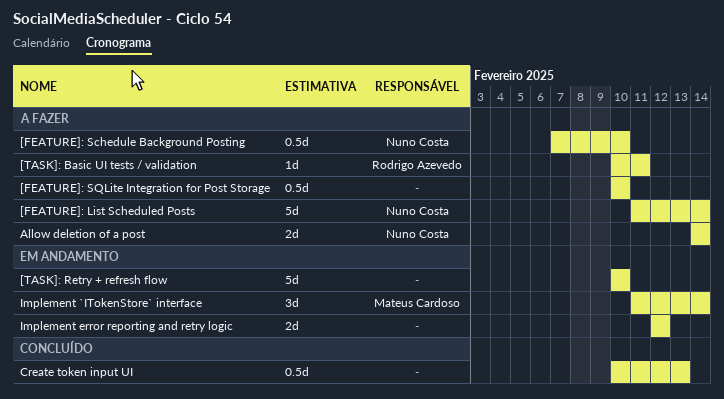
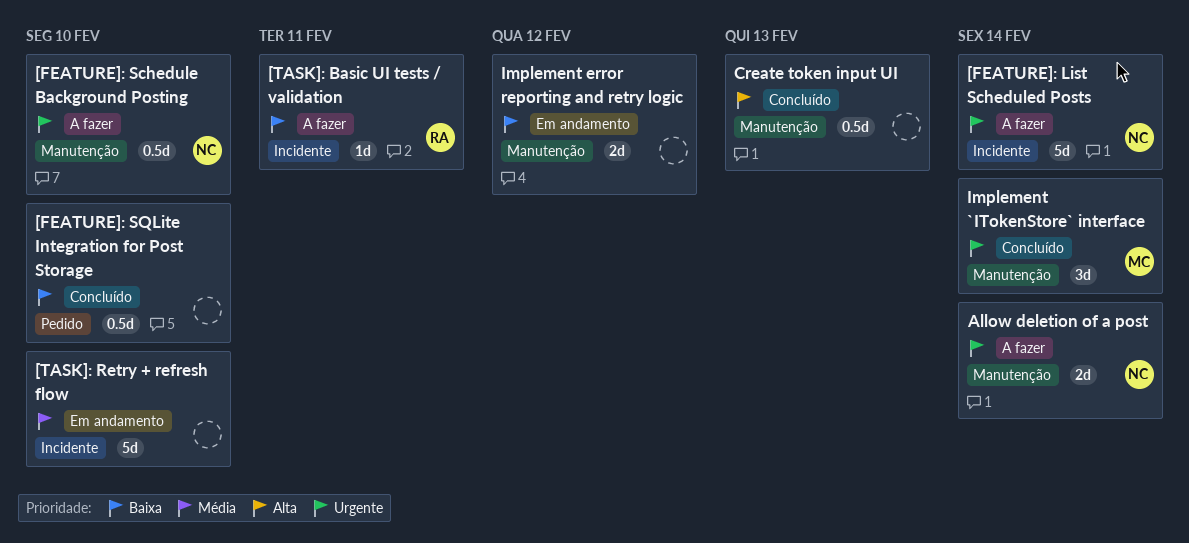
[FEATURE]: SQLite Integration for Post Storage, status: A fazer -> Concluído
Implement `ITokenStore` interface, status: Em andamento -> Concluído

